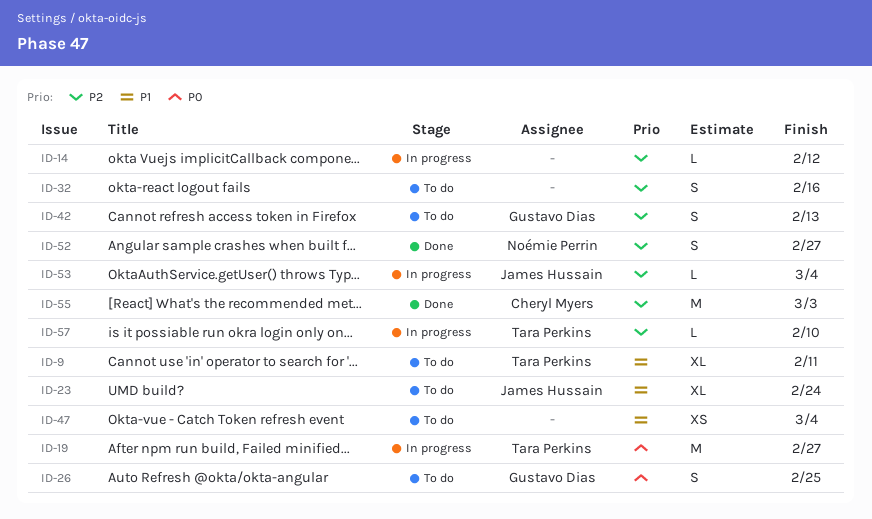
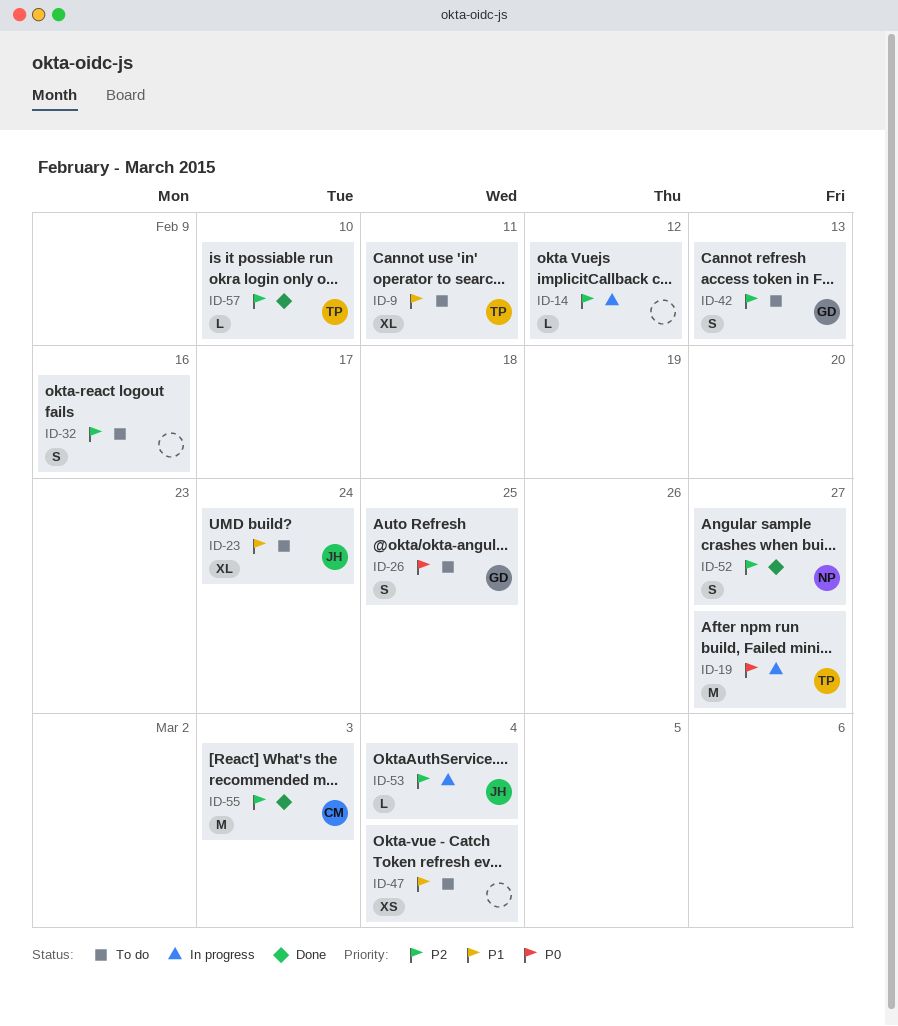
ID-57, status: In progress -> Done

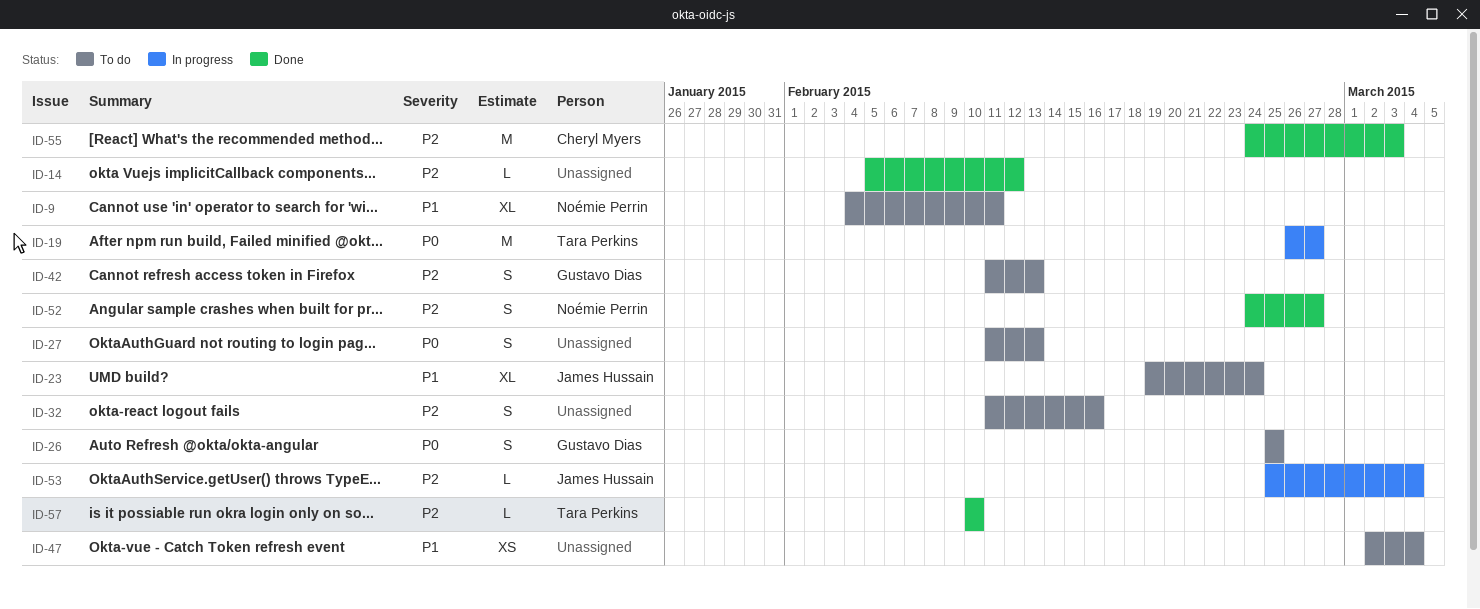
ID-9, owner: Tara Perkins -> Noémie Perrin
ID-14, status: In progress -> Done
ID-27: none -> present

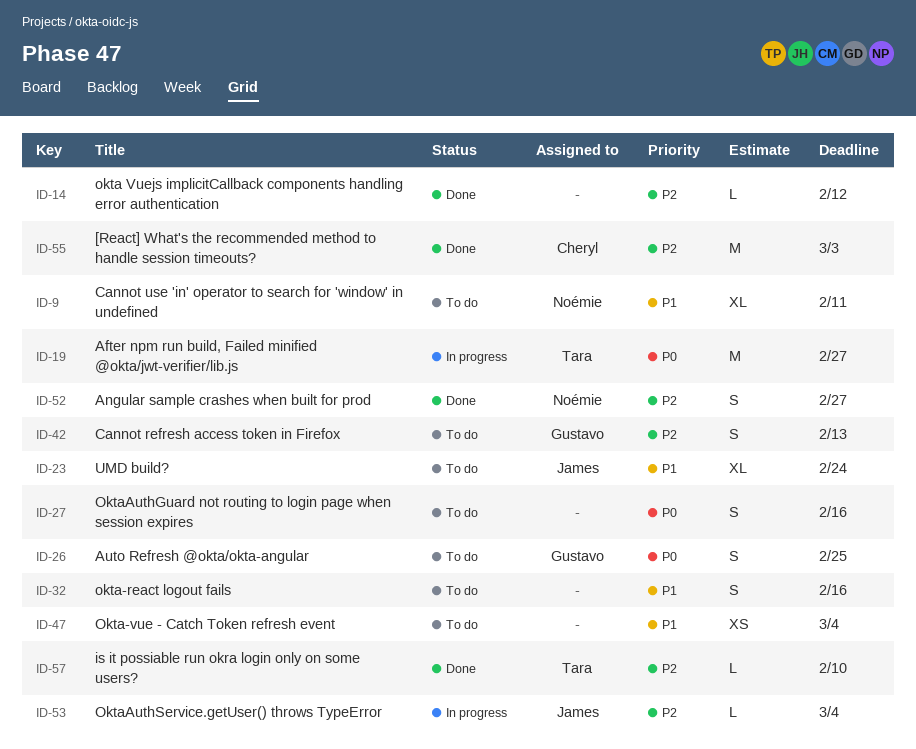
ID-27, due: Feb 13 -> Feb 16
ID-32, priority: P2 -> P1

